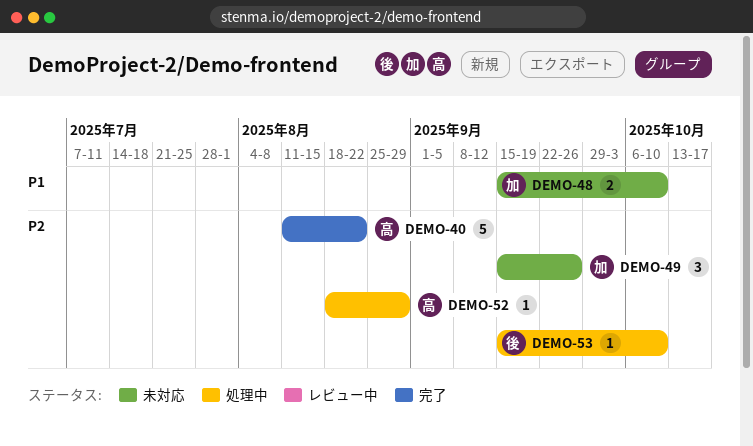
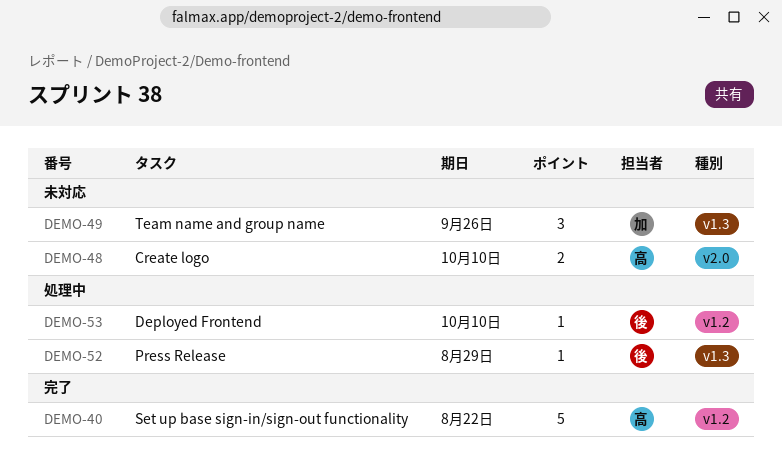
DEMO-48, owner: 加 -> 高
DEMO-52, owner: 高 -> 後

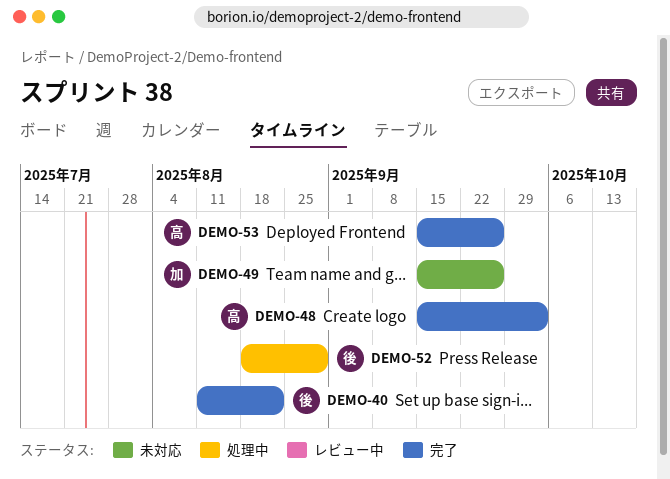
DEMO-40, owner: 高 -> 後
DEMO-48, status: 未対応 -> 完了
DEMO-48, due: Oct 10 -> Oct 3
DEMO-53, status: 処理中 -> 完了
DEMO-53, owner: 後 -> 高
DEMO-53, due: Oct 10 -> Sep 26

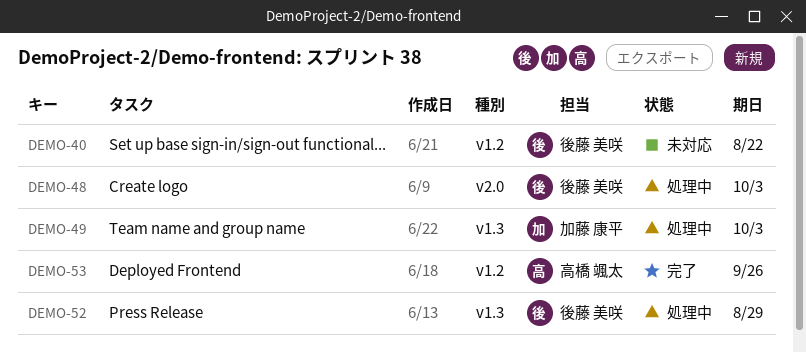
DEMO-40, status: 完了 -> 未対応
DEMO-48, status: 完了 -> 処理中
DEMO-48, owner: 高橋 颯太 -> 後藤 美咲
DEMO-49, status: 未対応 -> 処理中
DEMO-49, due: Sep 26 -> Oct 3

